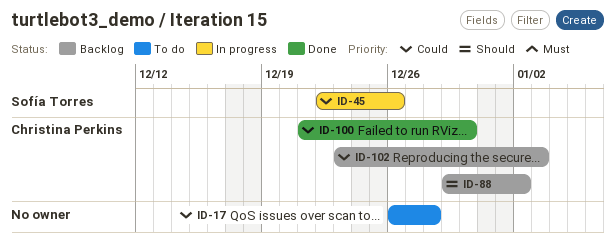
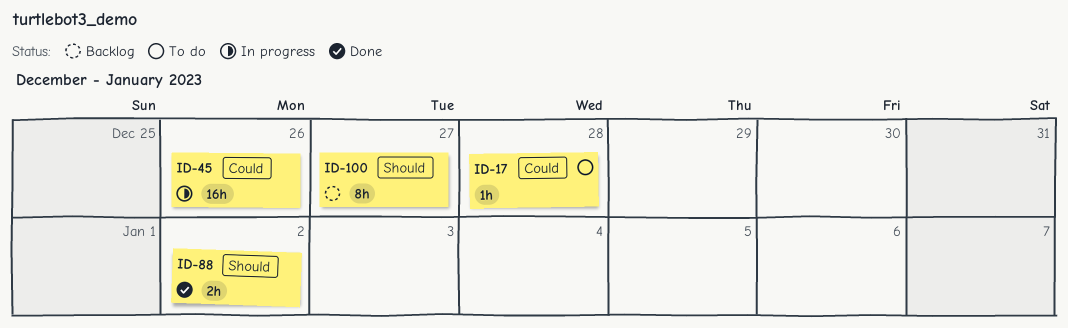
ID-88, status: Backlog -> Done
ID-100, status: Done -> Backlog
ID-100, priority: Could -> Should
ID-100, due: Dec 30 -> Dec 27
ID-102: present -> none

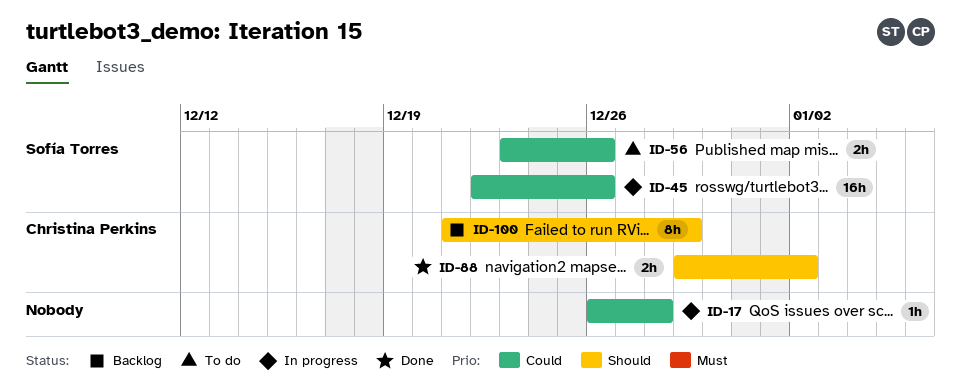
ID-17, status: To do -> In progress
ID-56: none -> present
ID-100, due: Dec 27 -> Dec 29

